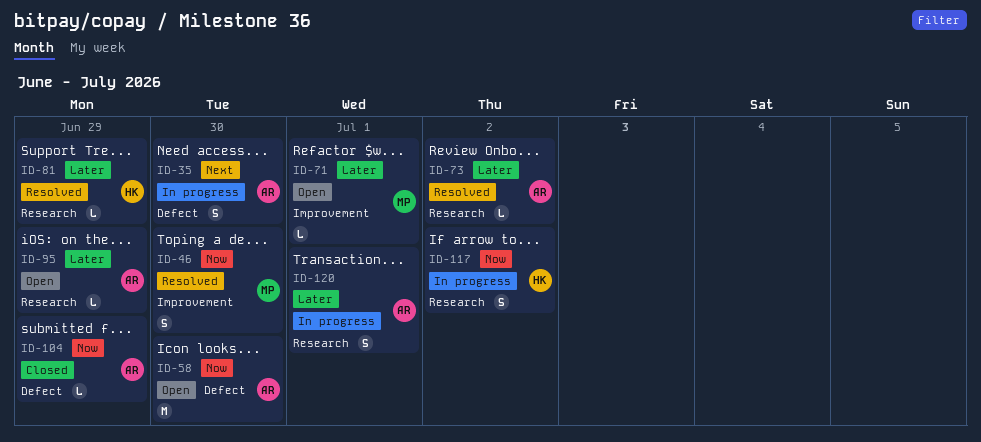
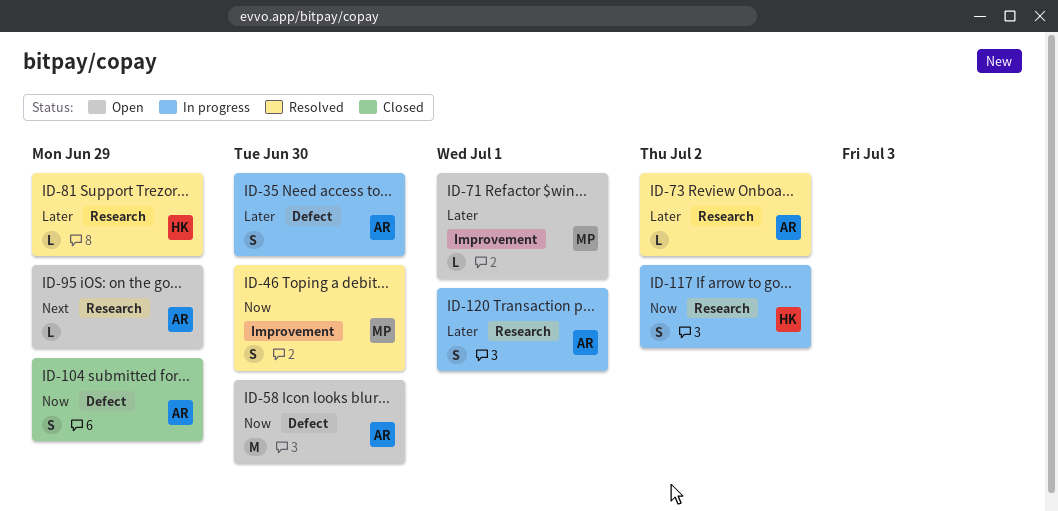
ID-35, priority: Next -> Later
ID-95, priority: Later -> Next
ID-104, estimate: L -> S

